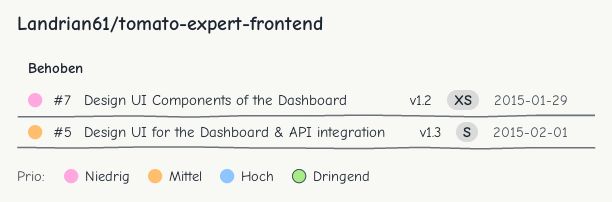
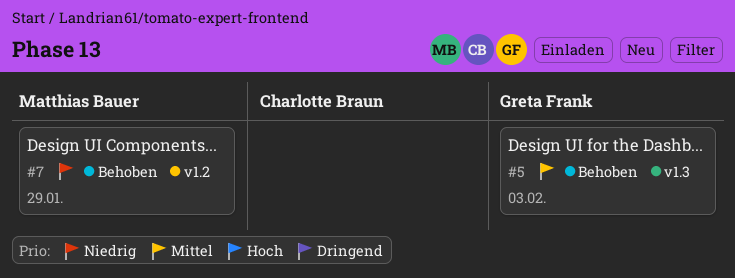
#5, due: Feb 1 -> Feb 3

